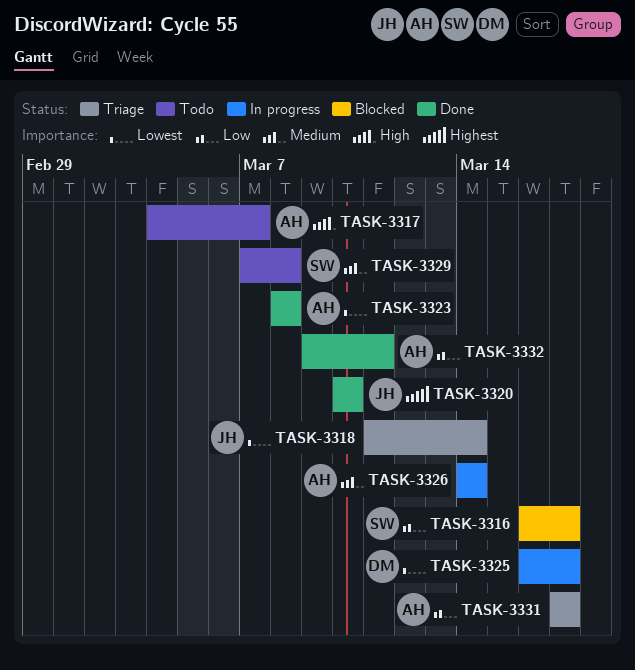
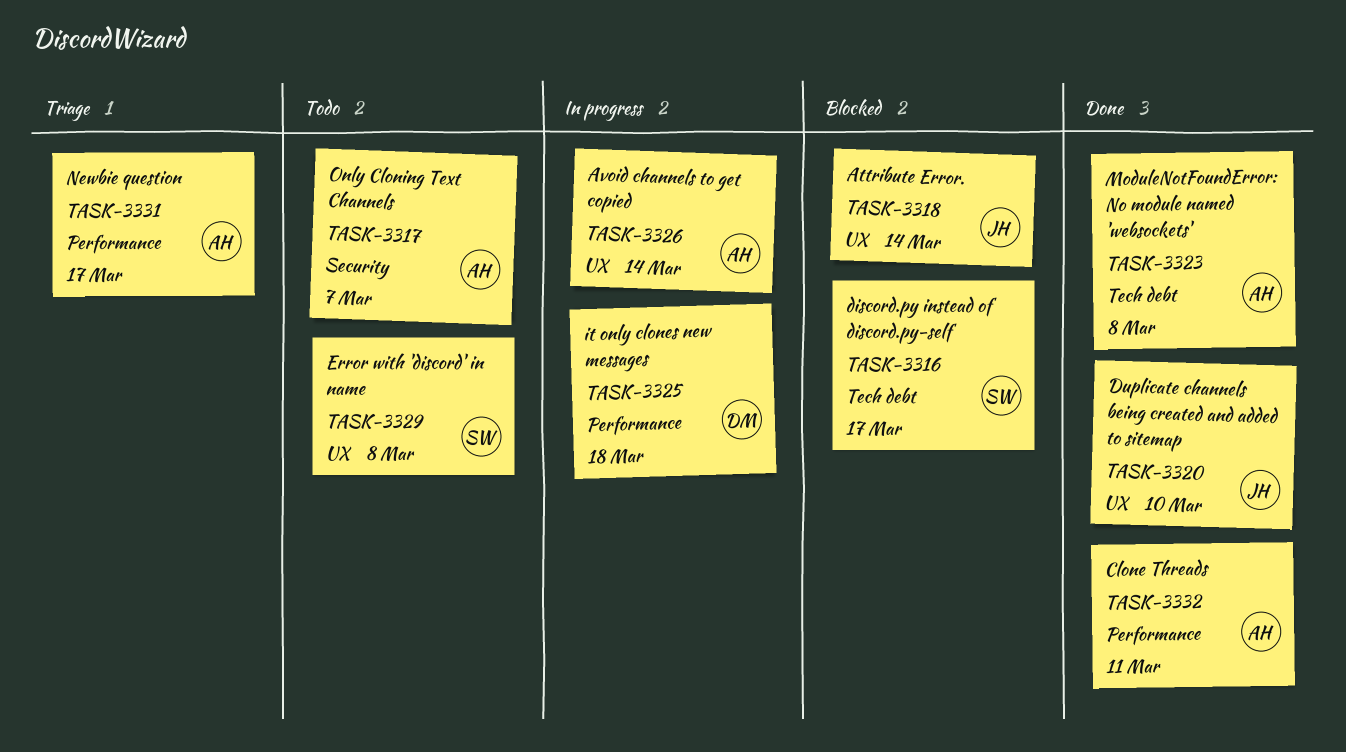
TASK-3318, status: Triage -> Blocked
TASK-3325, due: Mar 17 -> Mar 18

